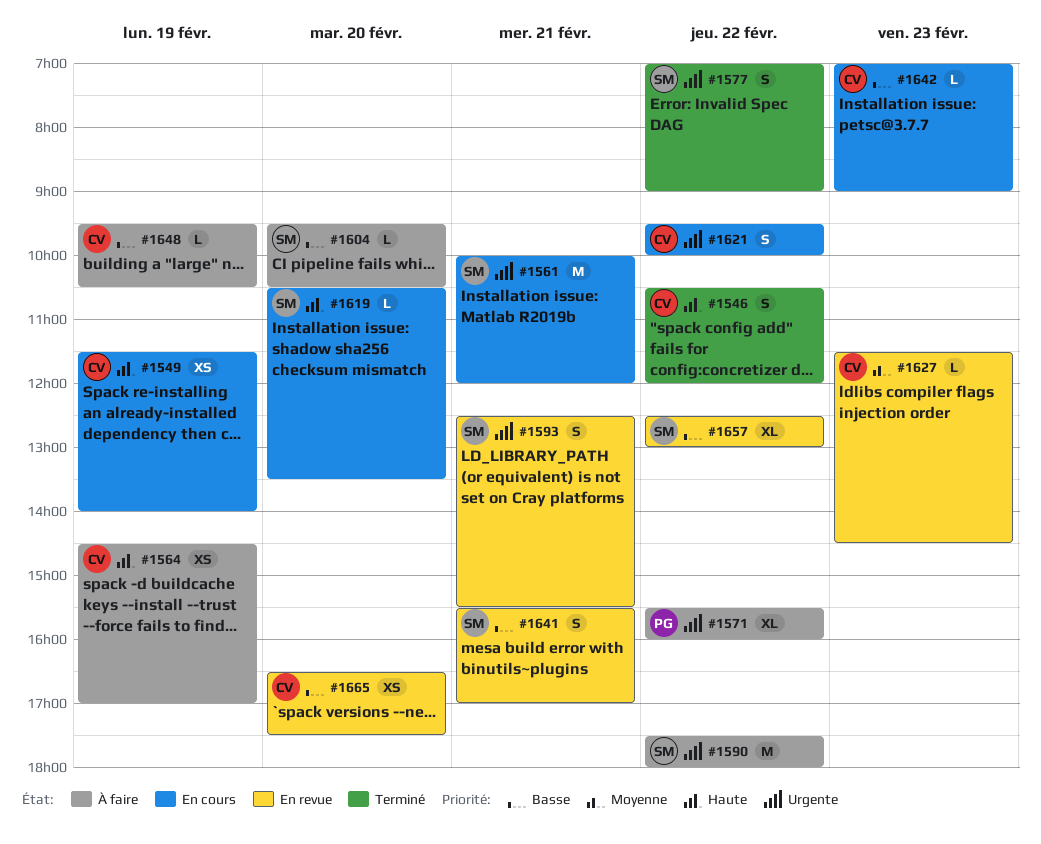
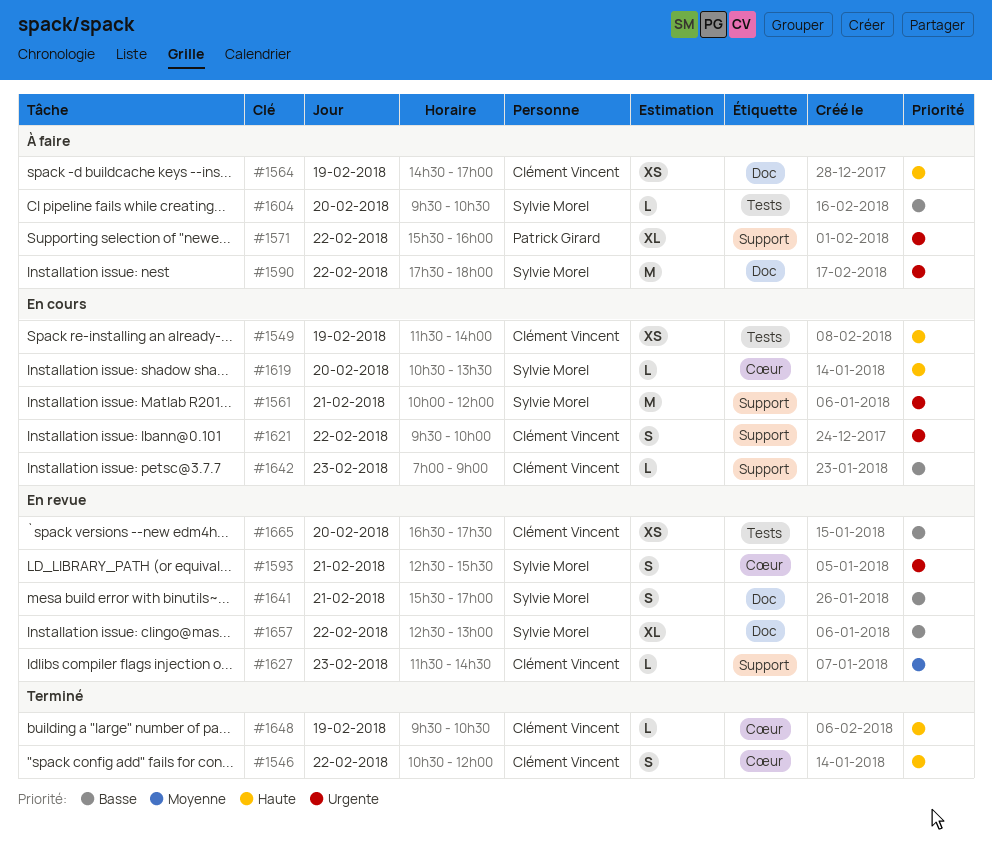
#1577: present -> none
#1648, status: À faire -> Terminé
#1648, priority: Basse -> Haute

